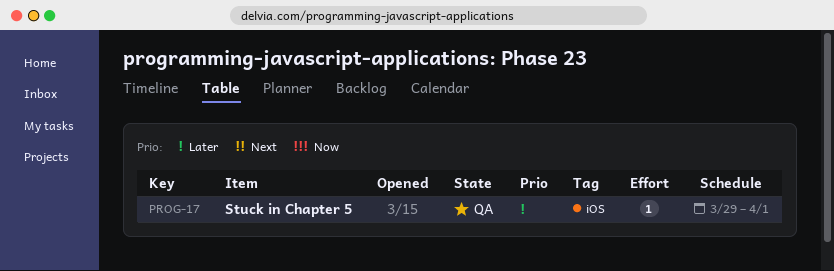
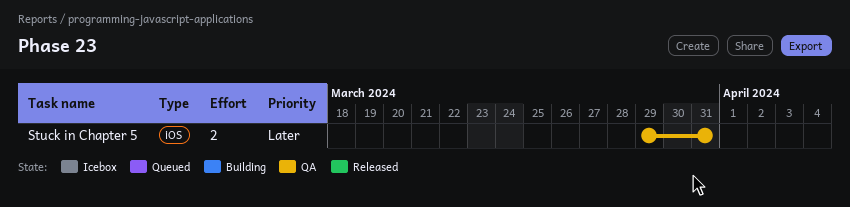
Stuck in Chapter 5, estimate: 1 -> 2
Stuck in Chapter 5, due: Apr 1 -> Mar 31

